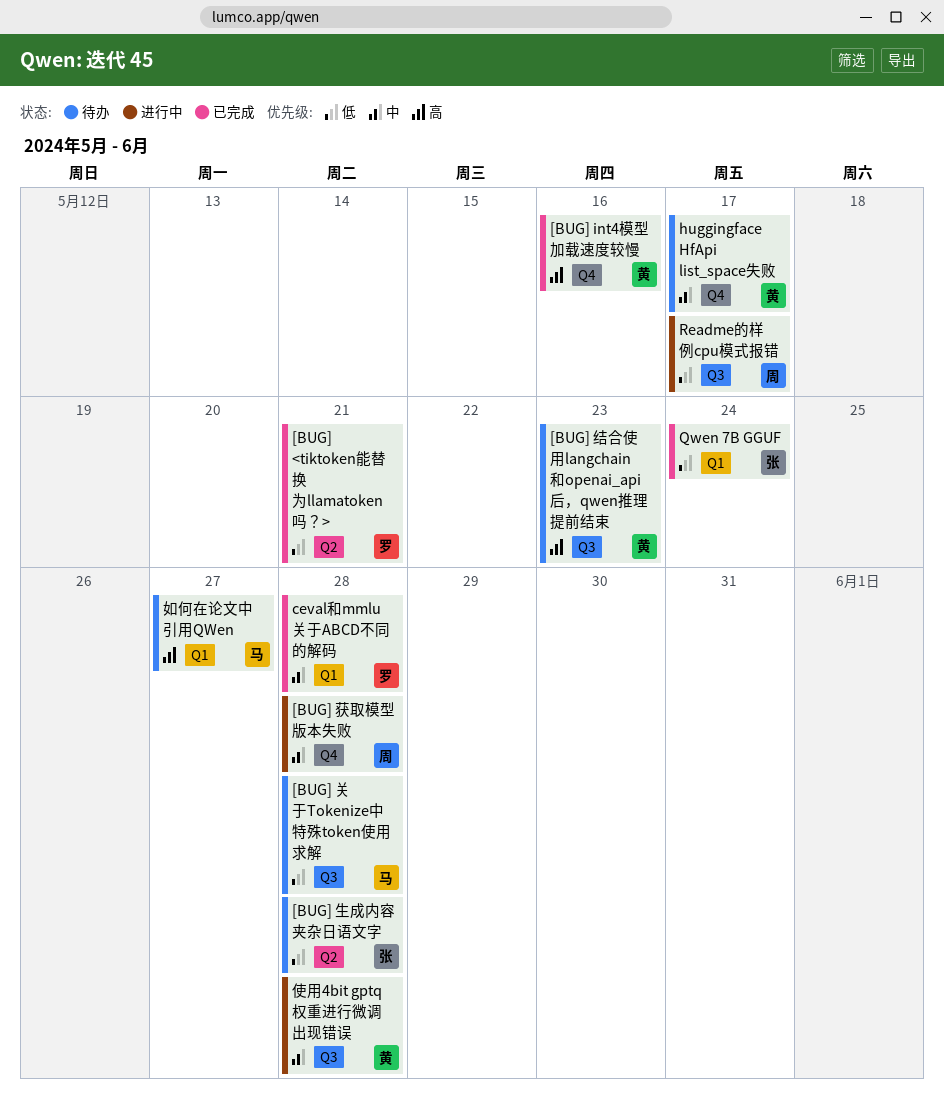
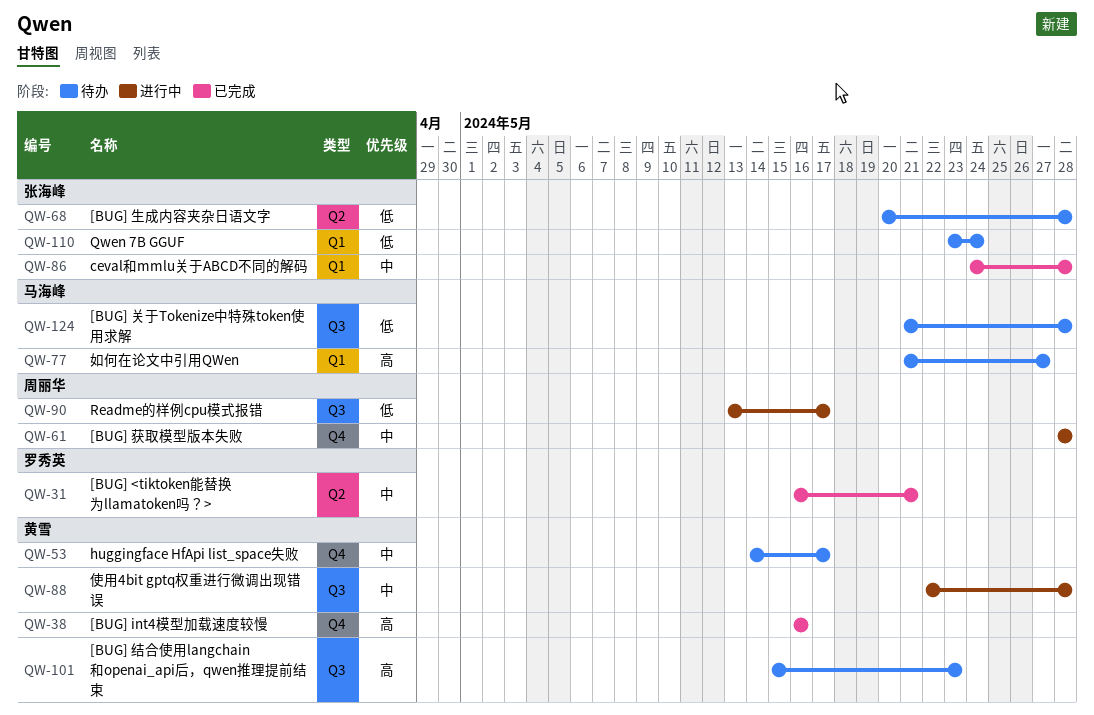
[BUG] <tiktoken能替换为llamatoken吗？>, priority: 低 -> 中
ceval和mmlu关于ABCD不同的解码, owner: 罗秀英 -> 张海峰
Qwen 7B GGUF, status: 已完成 -> 待办

